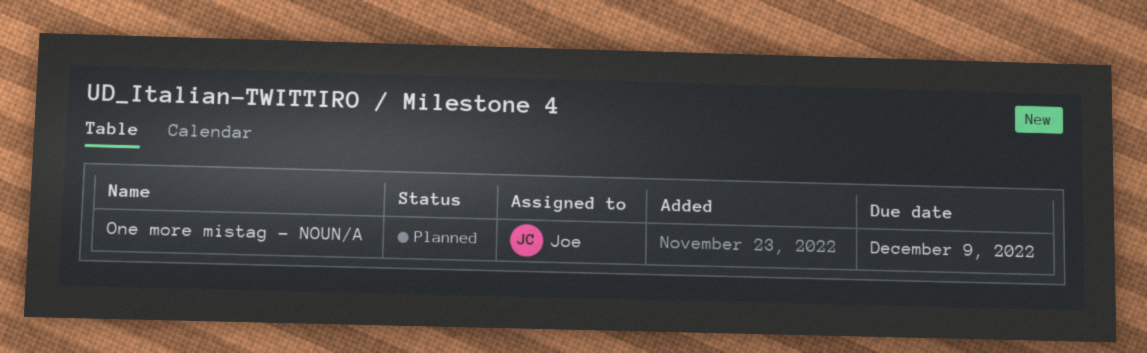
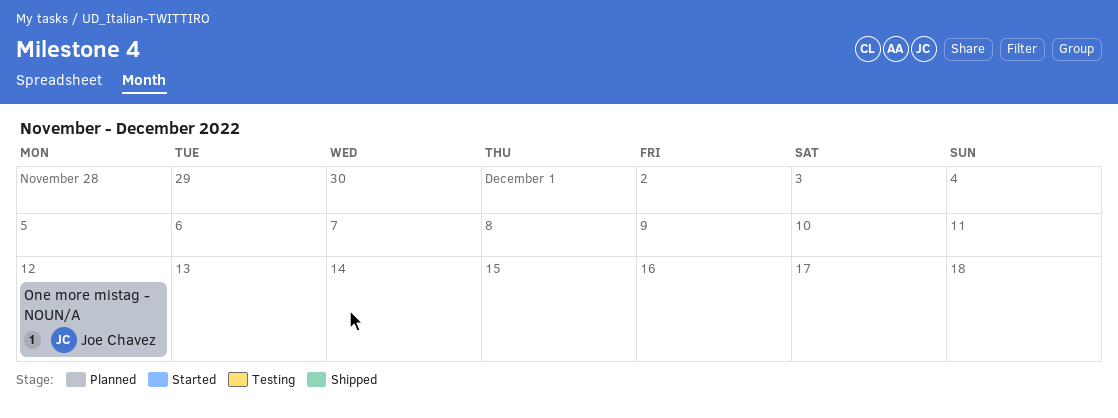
One more mistag - NOUN/A, due: Dec 9 -> Dec 12

